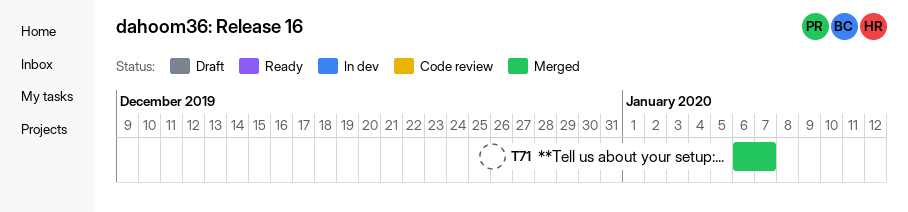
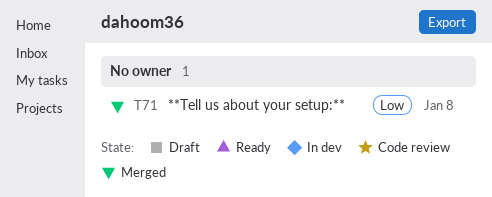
T71, due: Jan 7 -> Jan 8

